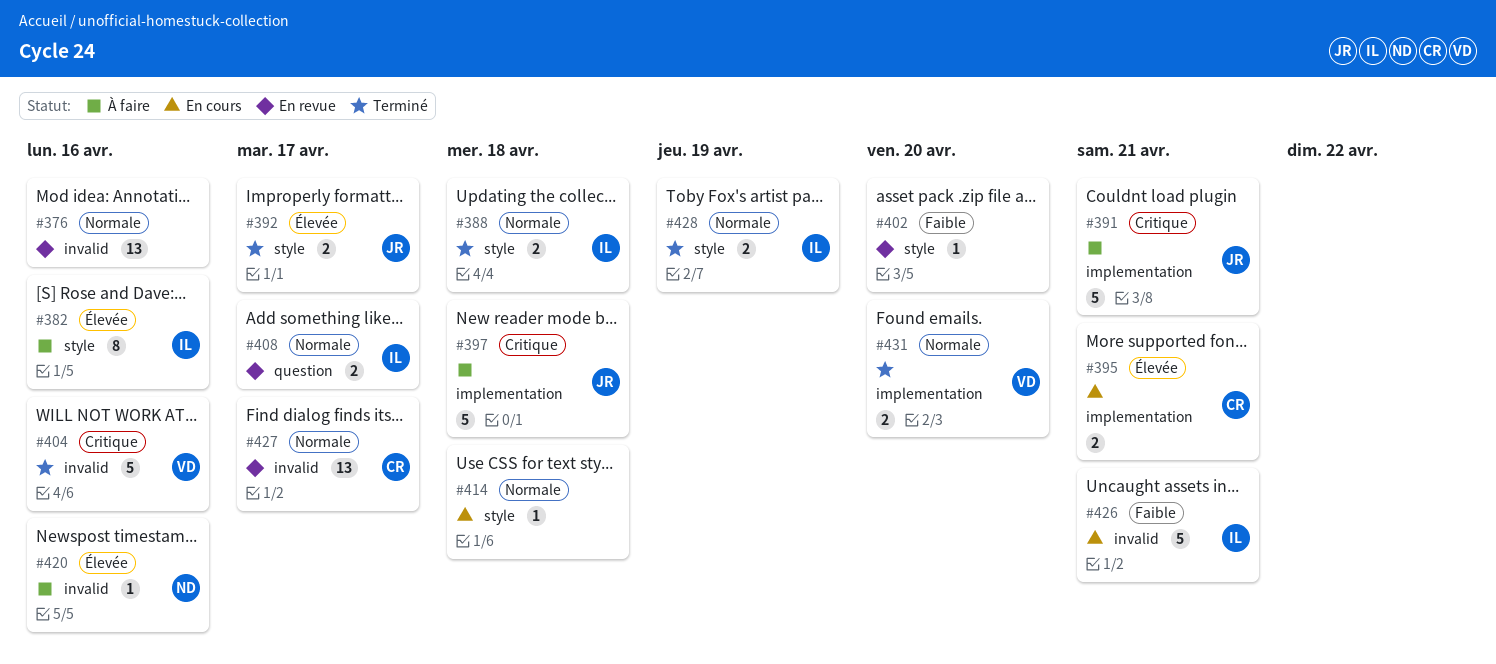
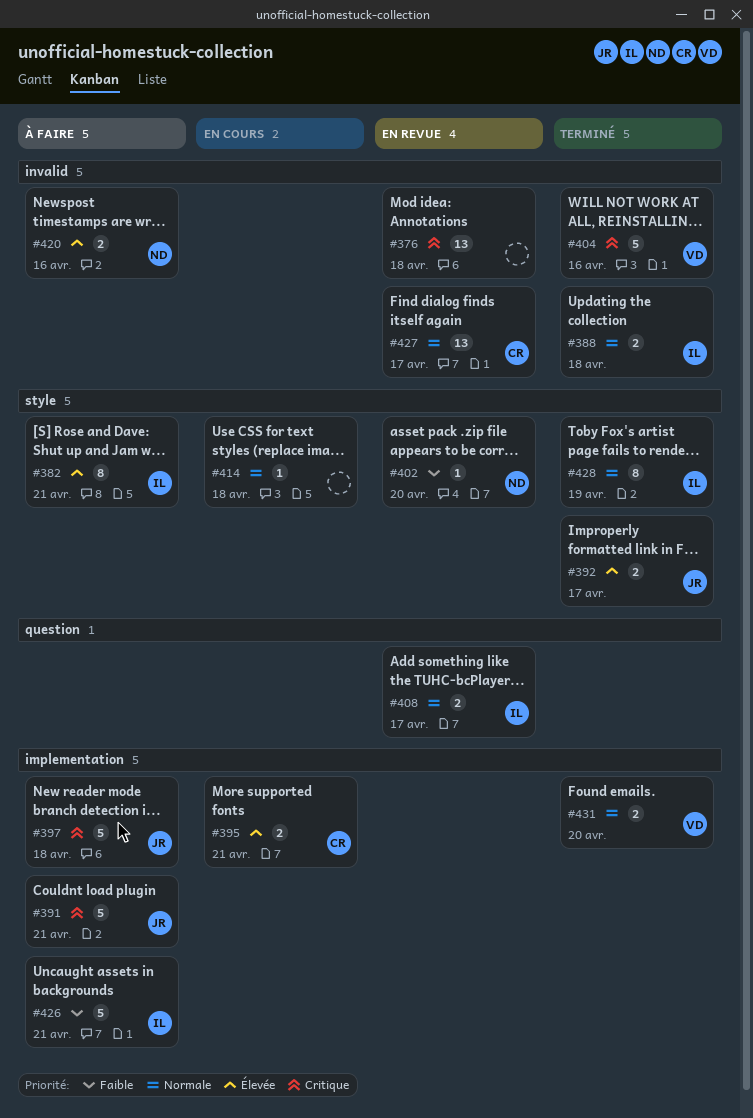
#376, priority: Normale -> Critique
#376, due: Apr 16 -> Apr 18
#382, due: Apr 16 -> Apr 21
#388, label: style -> invalid
#402, owner: none -> ND
#420, estimate: 1 -> 2
#426, status: En cours -> À faire
#426, label: invalid -> implementation
#428, estimate: 2 -> 8

